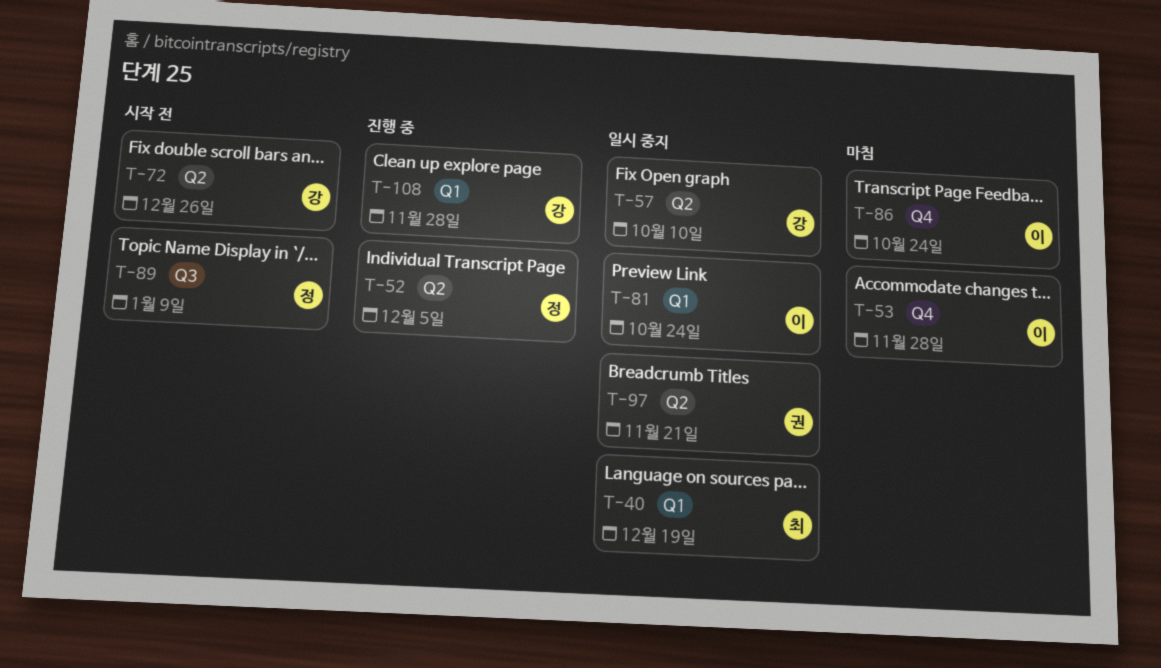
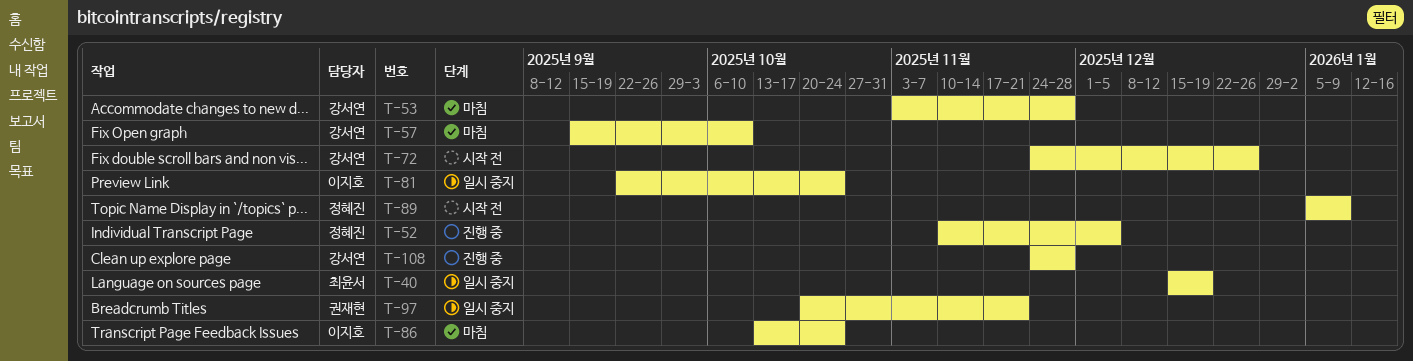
T-53, owner: 이지호 -> 강서연
T-57, status: 일시 중지 -> 마침

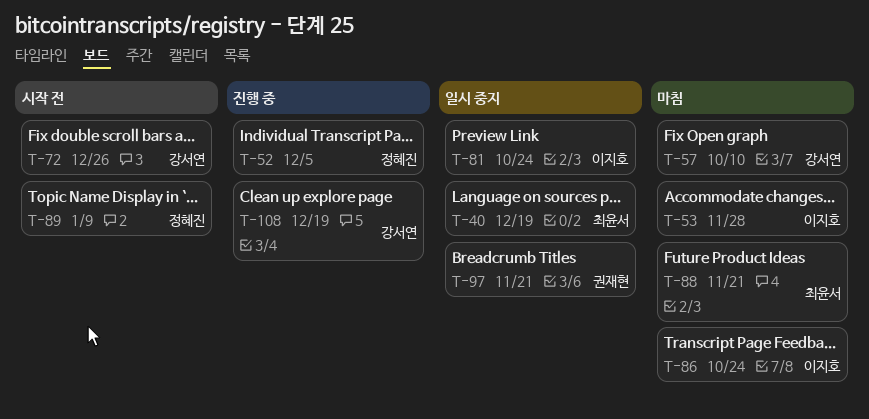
T-53, owner: 강서연 -> 이지호
T-88: none -> present
T-108, due: Nov 28 -> Dec 19

